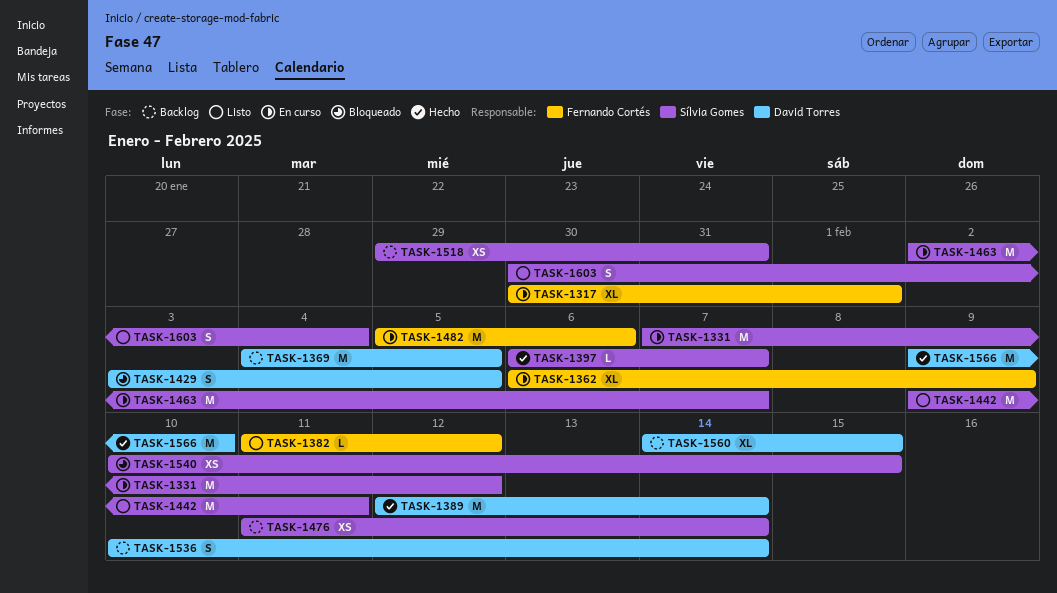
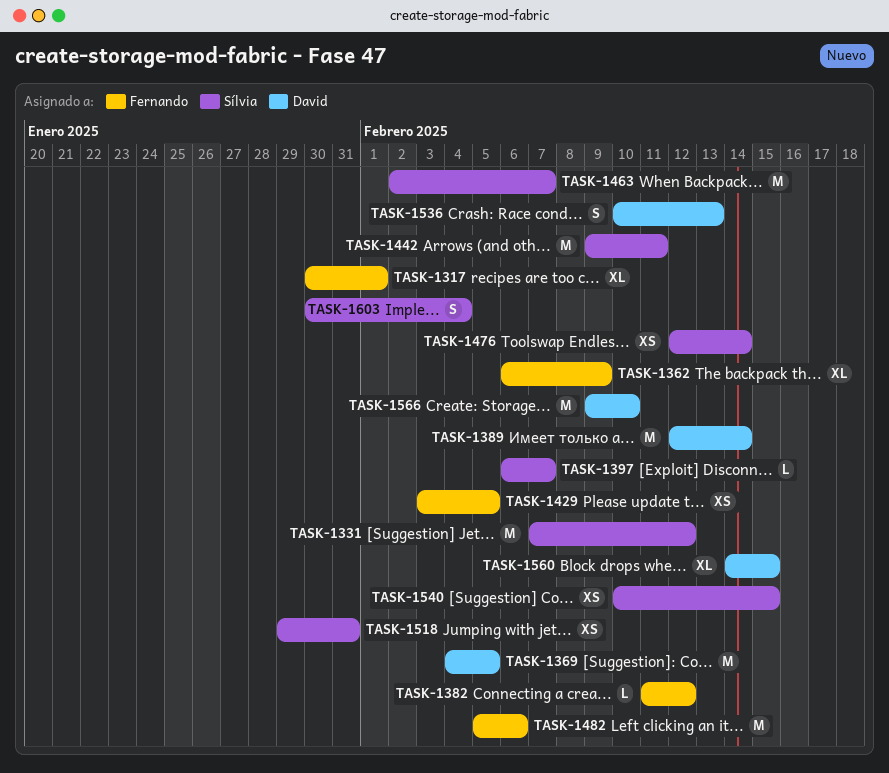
TASK-1429, owner: David Torres -> Fernando Cortés
TASK-1429, estimate: S -> XS
TASK-1476, start: Feb 11 -> Feb 12
TASK-1536, due: Feb 14 -> Feb 13

